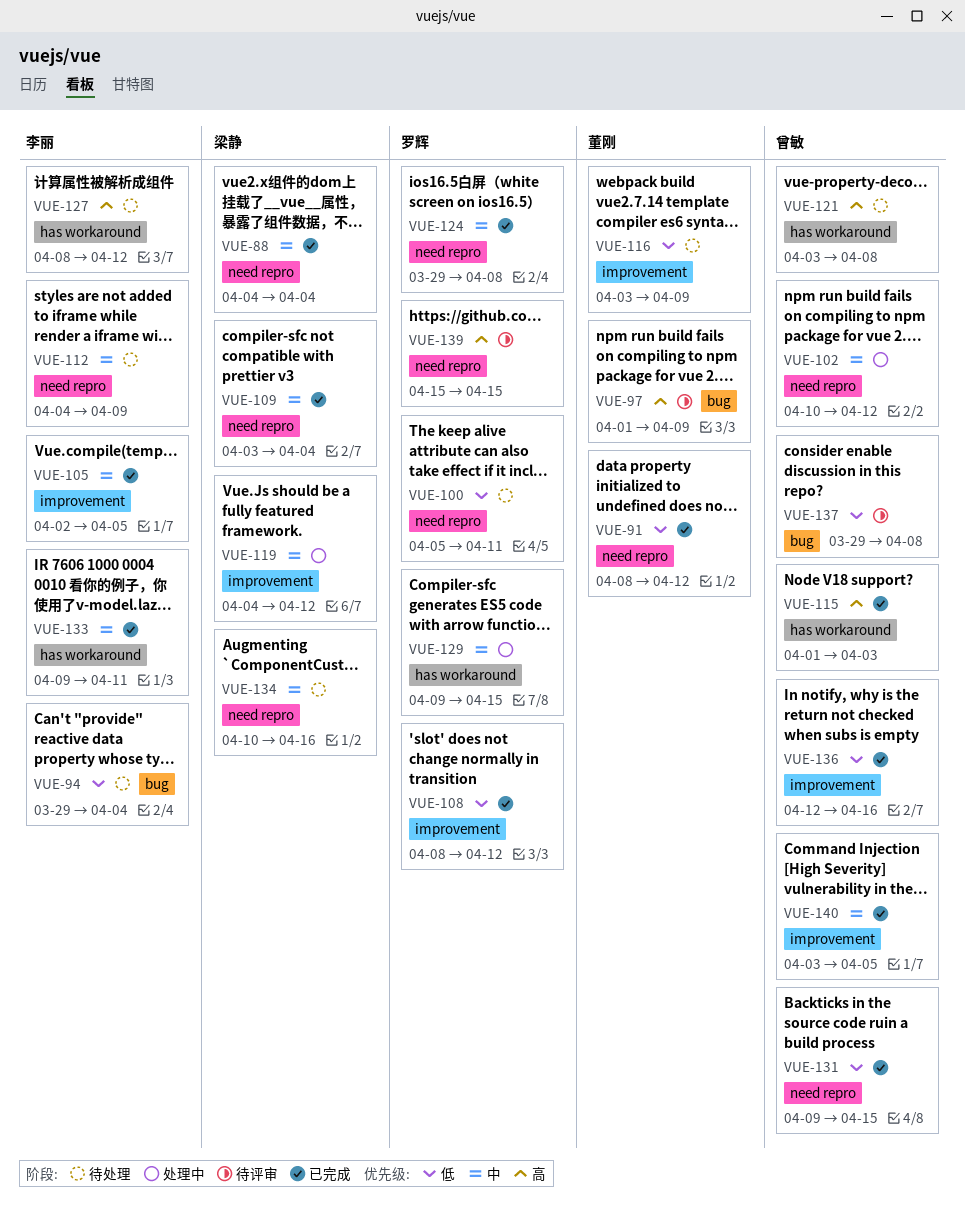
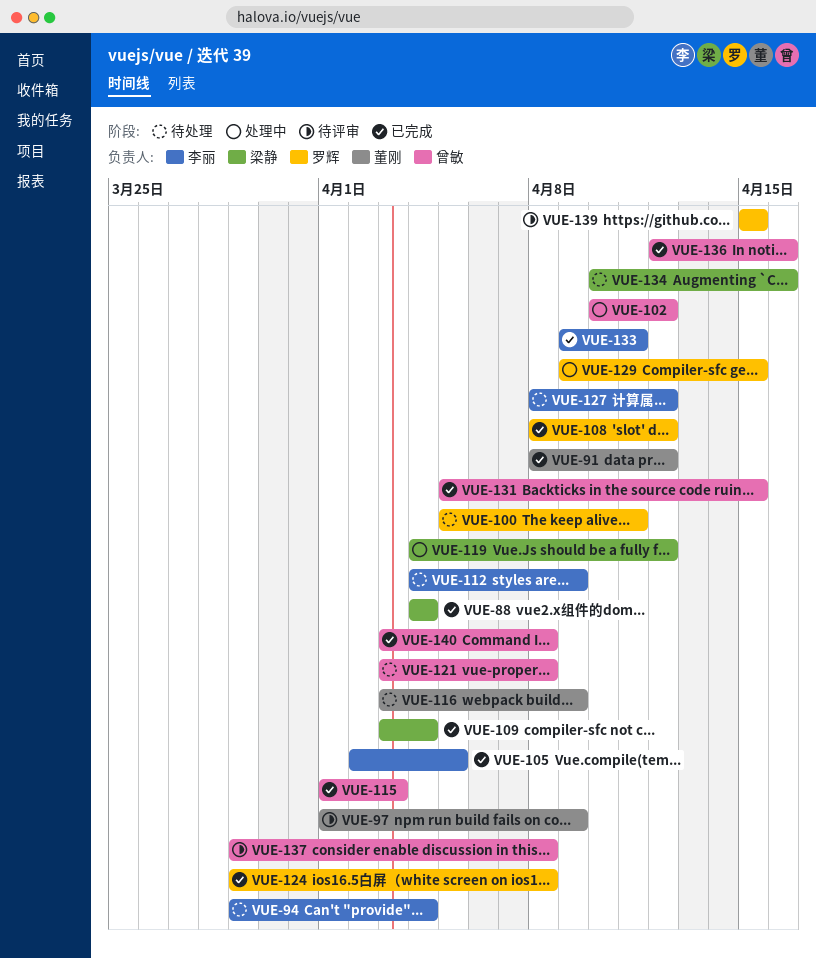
VUE-131, start: Apr 9 -> Apr 5
VUE-140, due: Apr 5 -> Apr 8

